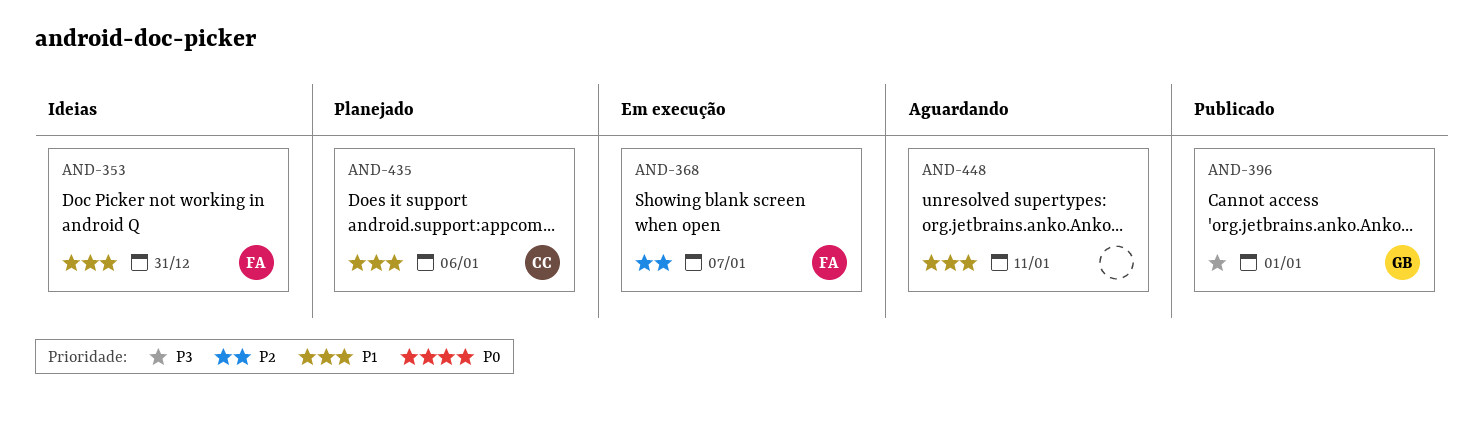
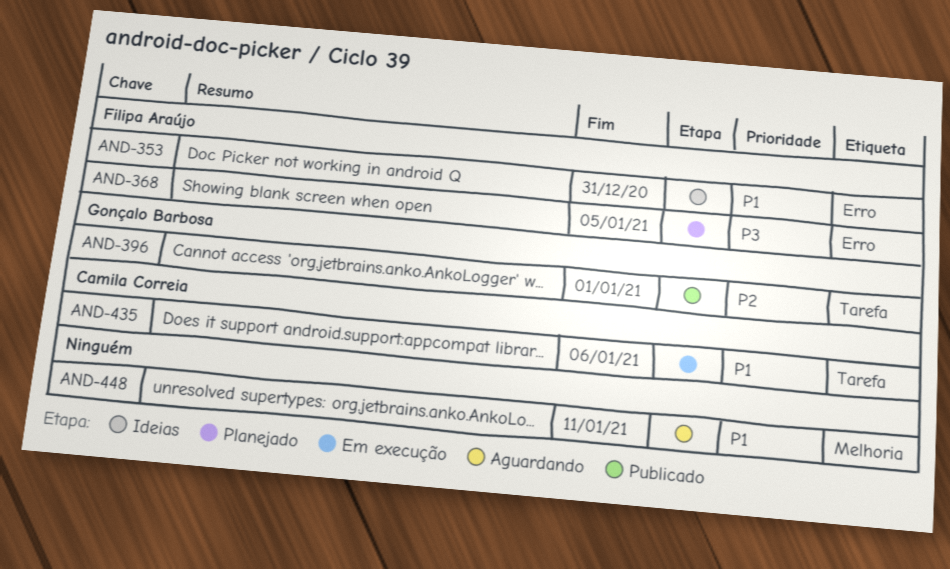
AND-368, status: Em execução -> Planejado
AND-368, priority: P2 -> P3
AND-368, due: Jan 7 -> Jan 5
AND-396, priority: P3 -> P2
AND-435, status: Planejado -> Em execução

